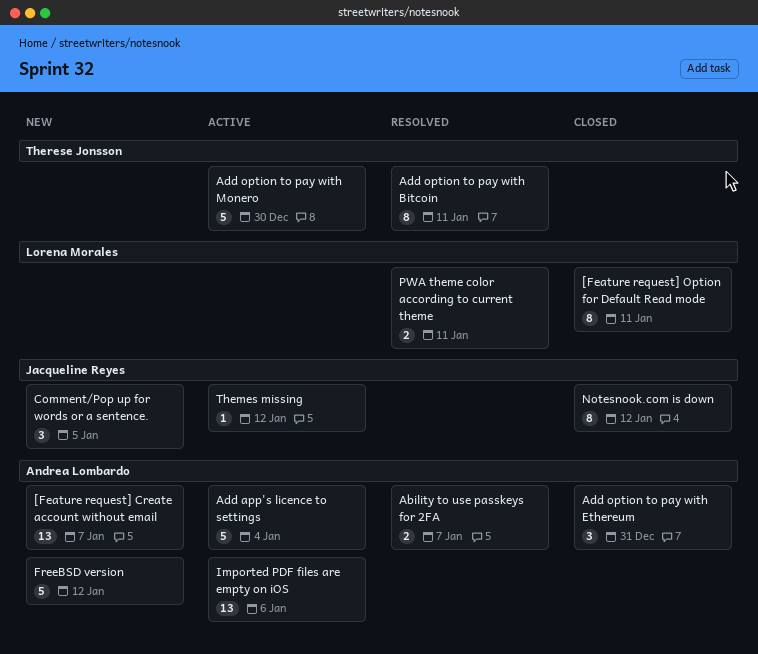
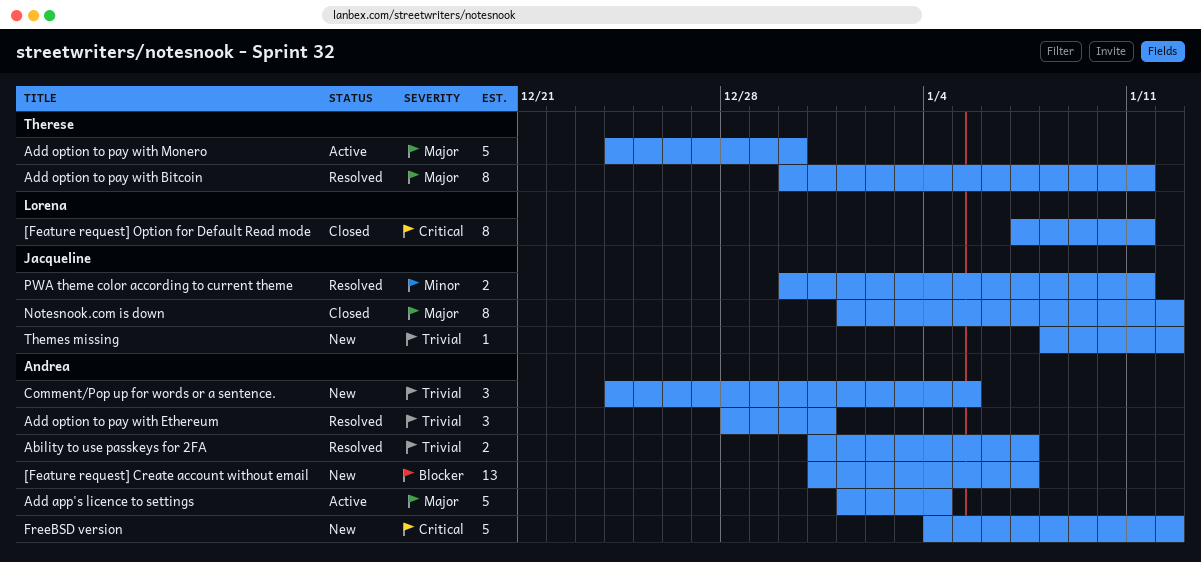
Add option to pay with Ethereum, status: Closed -> Resolved
Comment/Pop up for words or a sentence., owner: Jacqueline Reyes -> Andrea Lombardo
Imported PDF files are empty on iOS: present -> none
PWA theme color according to current theme, owner: Lorena Morales -> Jacqueline Reyes
Themes missing, status: Active -> New

